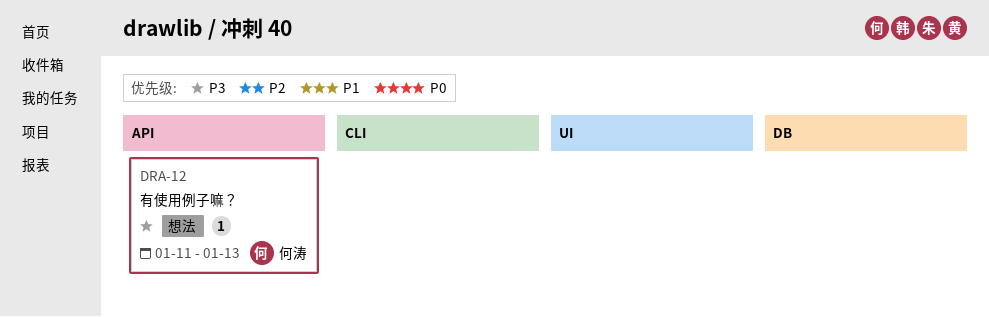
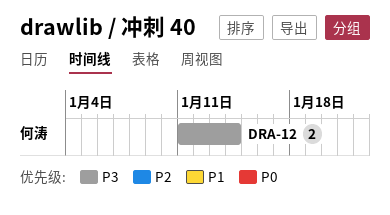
DRA-12, estimate: 1 -> 2
DRA-12, due: Jan 13 -> Jan 14

